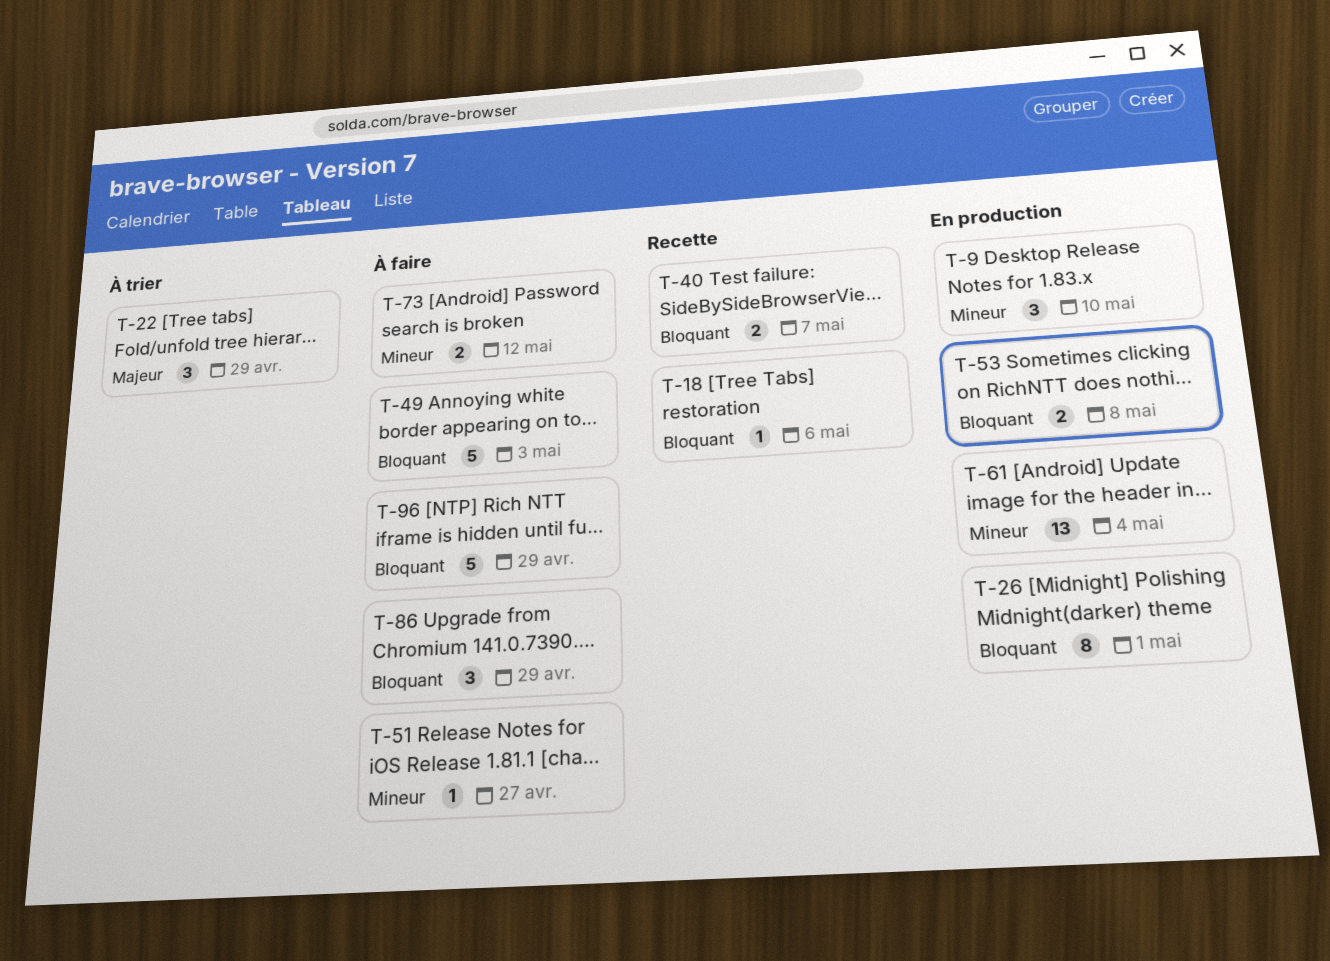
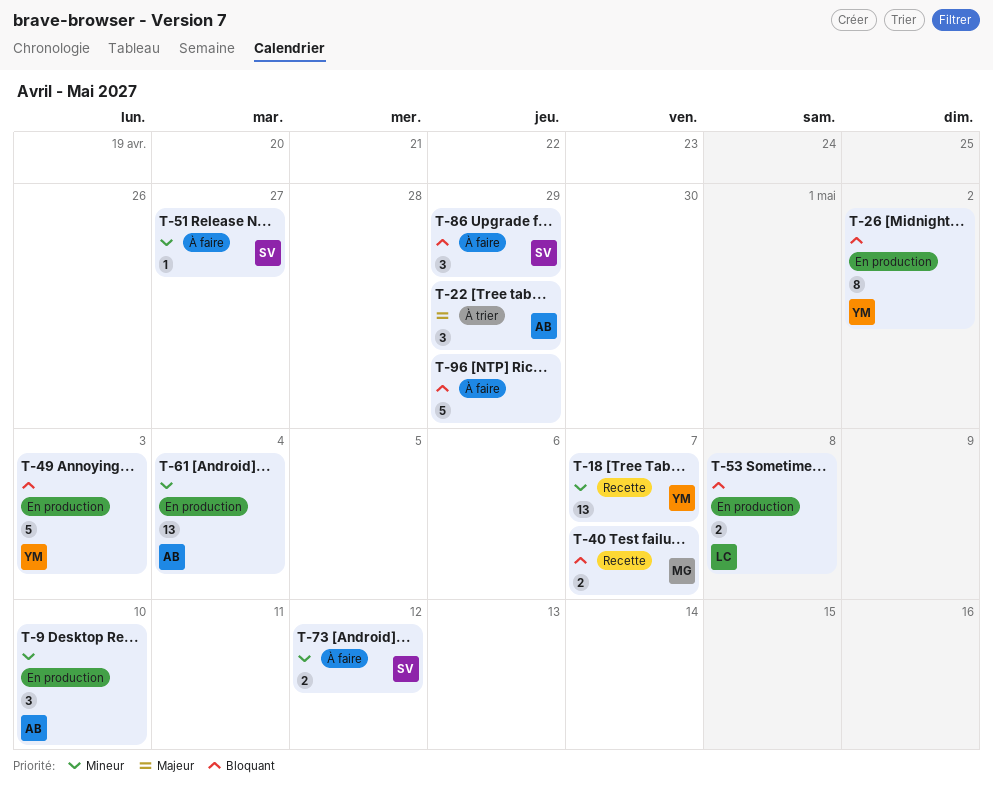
T-18, priority: Bloquant -> Mineur
T-18, estimate: 1 -> 13
T-18, due: May 6 -> May 7
T-26, due: May 1 -> May 2
T-49, status: À faire -> En production

